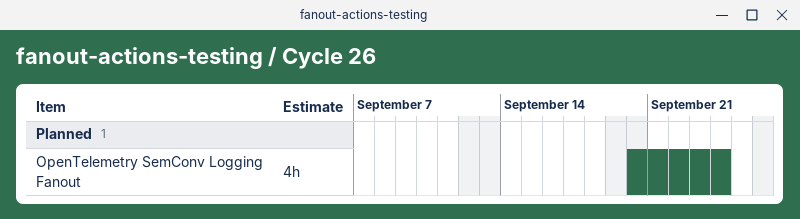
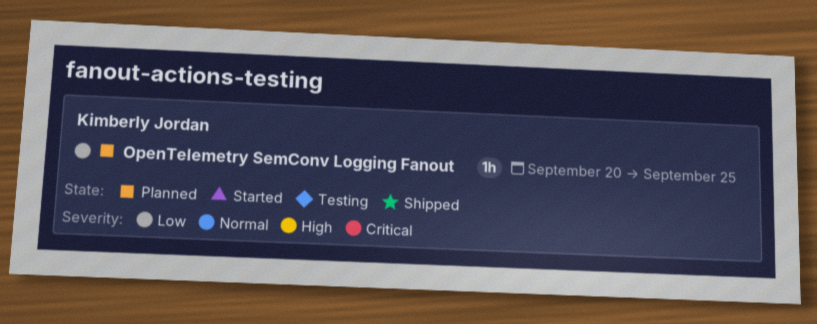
OpenTelemetry SemConv Logging Fanout, estimate: 4h -> 1h
OpenTelemetry SemConv Logging Fanout, due: Sep 24 -> Sep 25

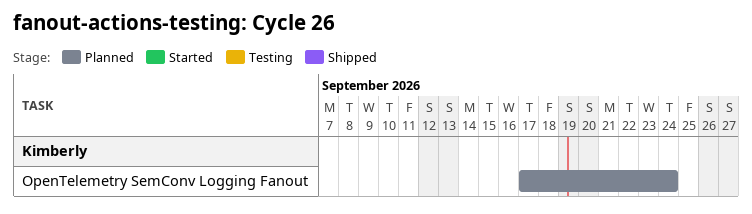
OpenTelemetry SemConv Logging Fanout, start: Sep 20 -> Sep 17
OpenTelemetry SemConv Logging Fanout, due: Sep 25 -> Sep 24

